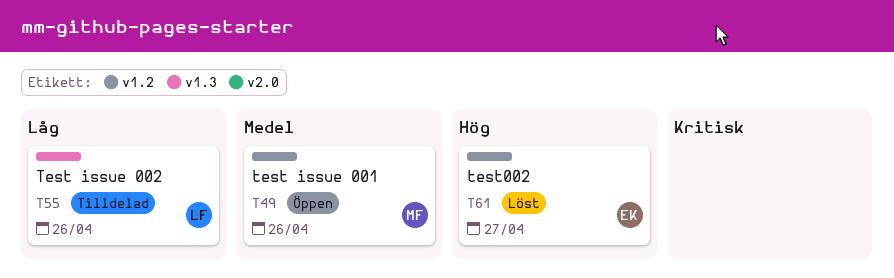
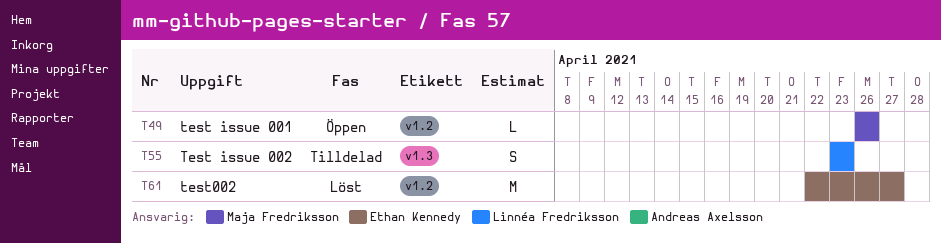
T55, due: Apr 26 -> Apr 23

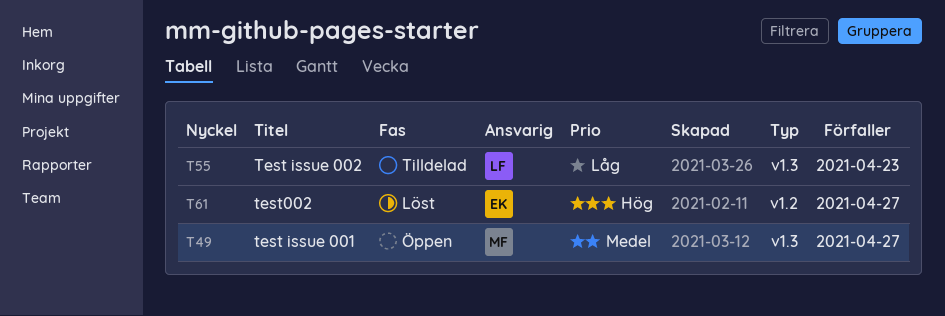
T49, label: v1.2 -> v1.3
T49, due: Apr 26 -> Apr 27

